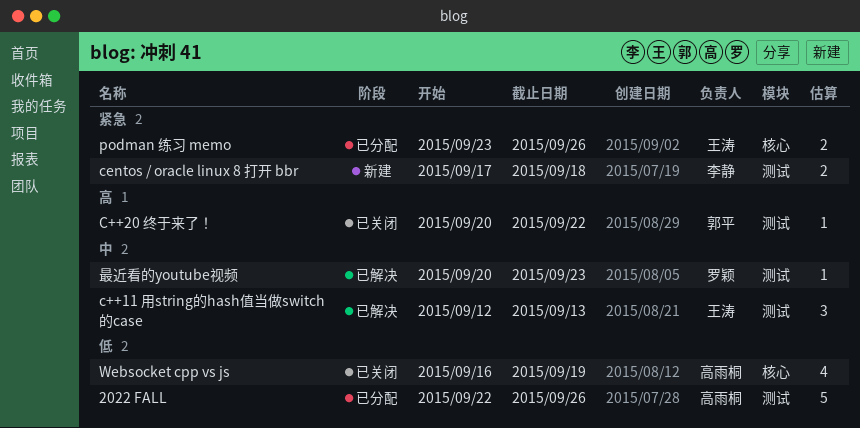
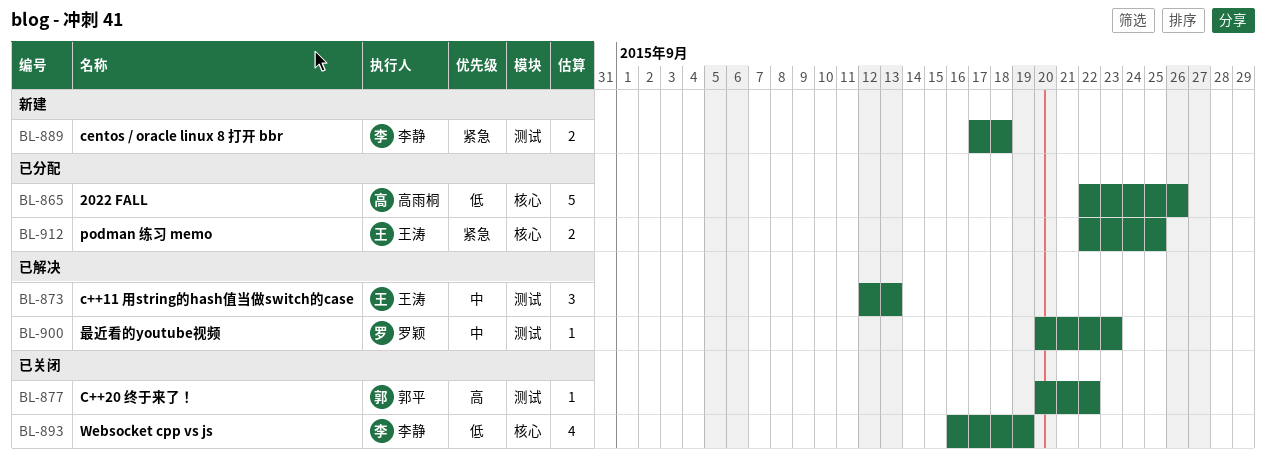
2022 FALL, label: 测试 -> 核心
podman 练习 memo, start: Sep 23 -> Sep 22
podman 练习 memo, due: Sep 26 -> Sep 25
Websocket cpp vs js, owner: 高雨桐 -> 李静

